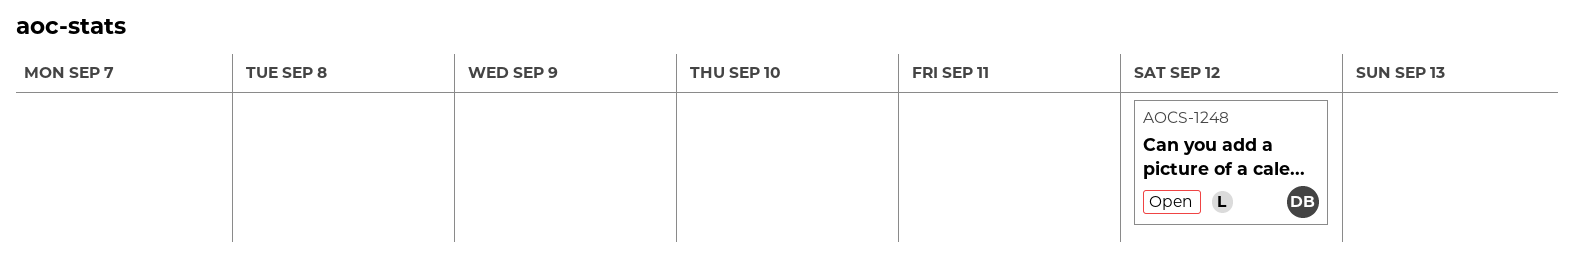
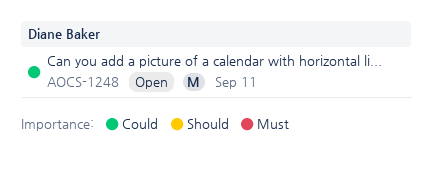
AOCS-1248, estimate: L -> M
AOCS-1248, due: Sep 12 -> Sep 11

